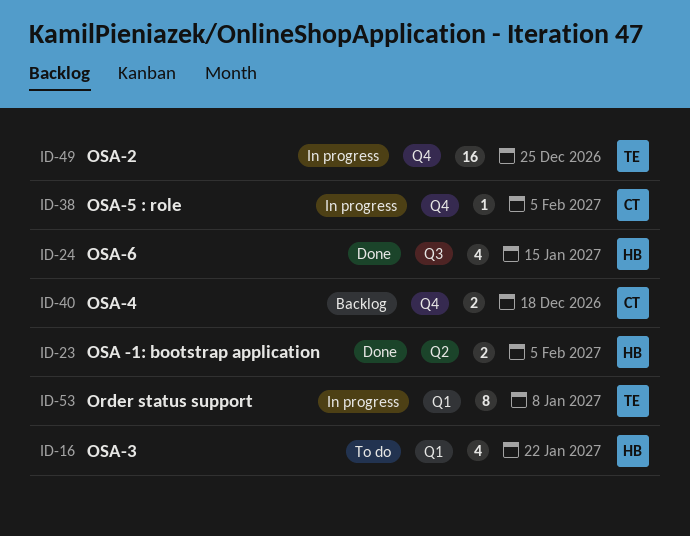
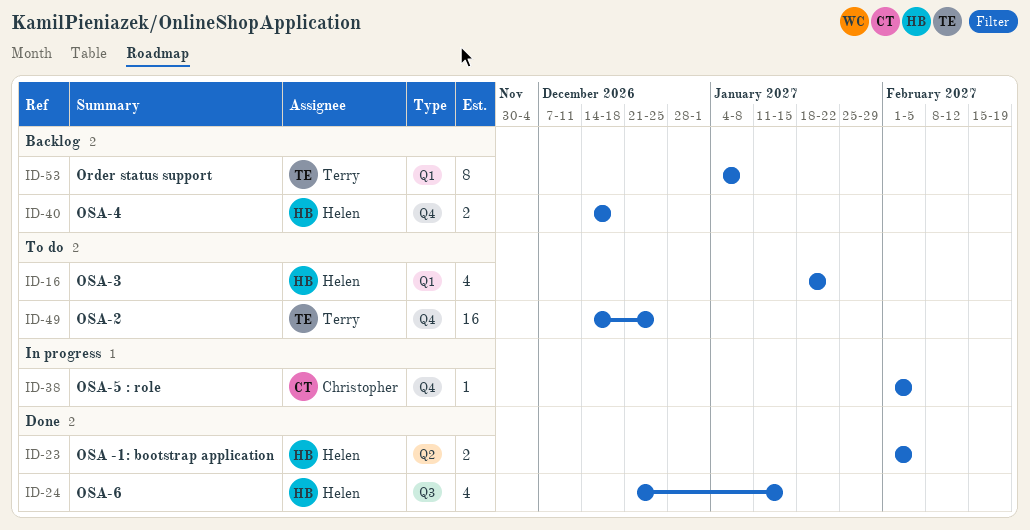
ID-40, owner: Christopher -> Helen
ID-49, status: In progress -> To do
ID-53, status: In progress -> Backlog

